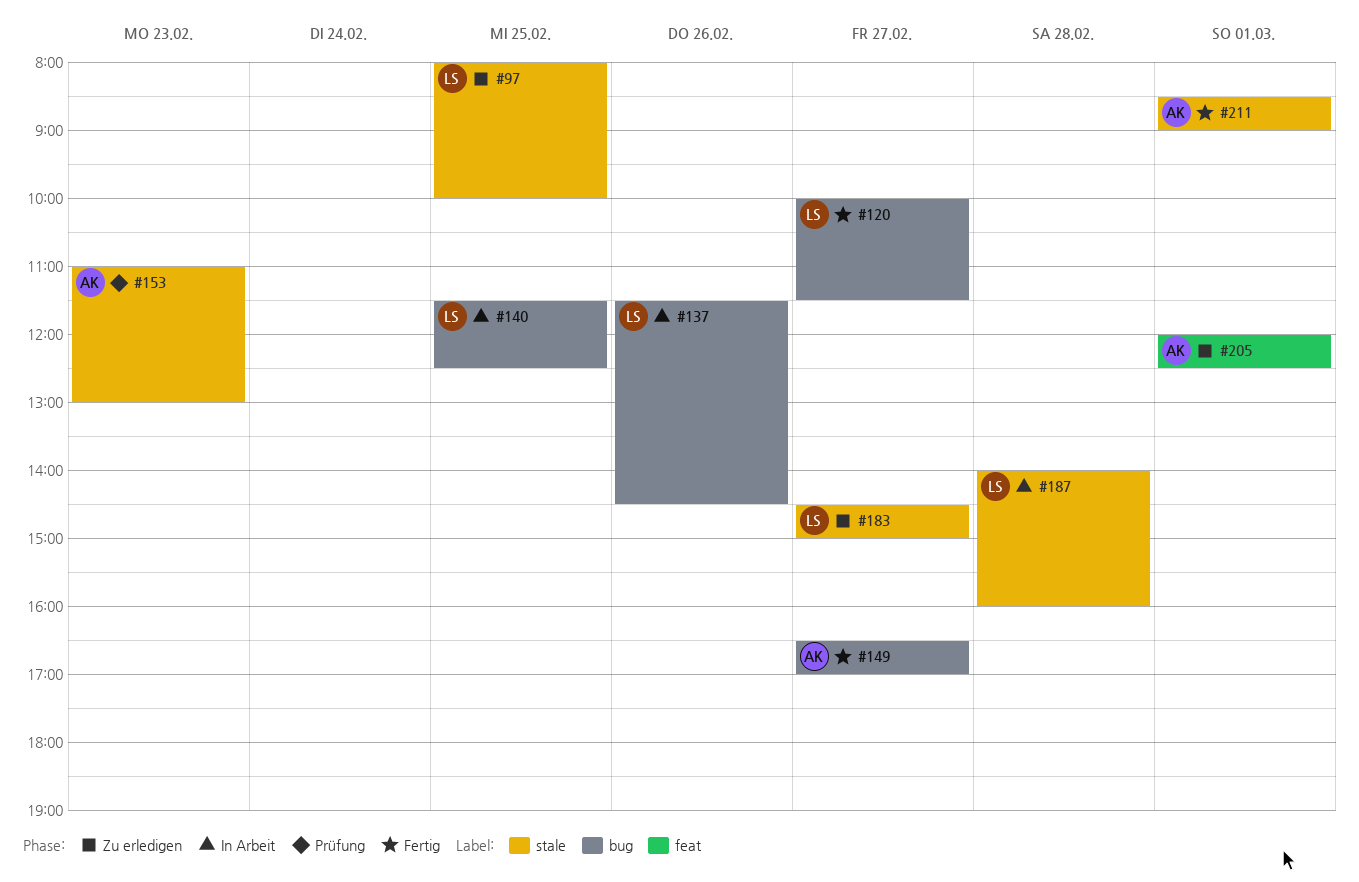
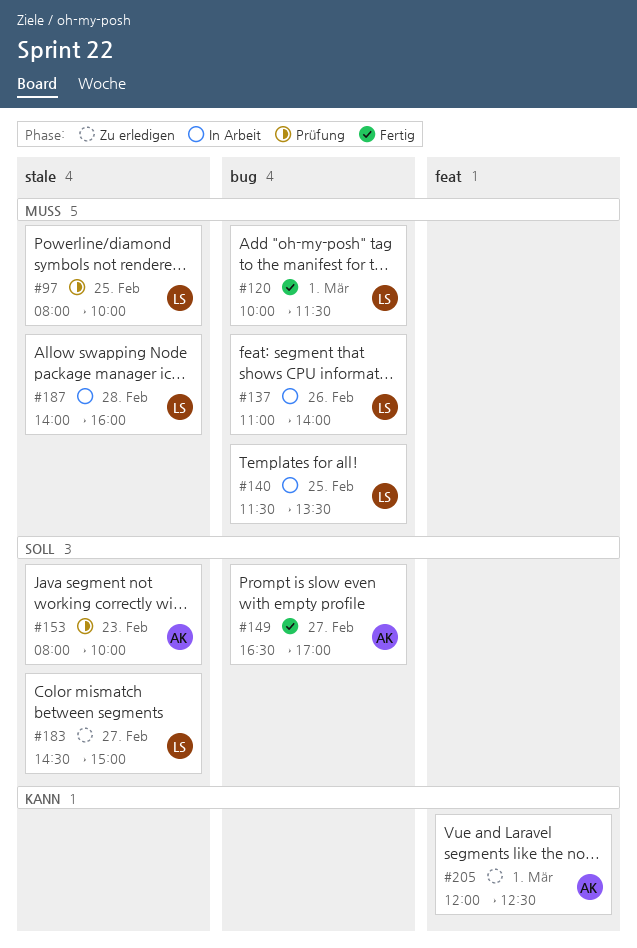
#97, status: Zu erledigen -> Prüfung
#120, day: Feb 27 -> Mar 1
#137, begins: 11:30 -> 11:00
#137, ends: 14:30 -> 14:00
#140, ends: 12:30 -> 13:30
#153, begins: 11:00 -> 08:00
#153, ends: 13:00 -> 10:00
#211: present -> none

